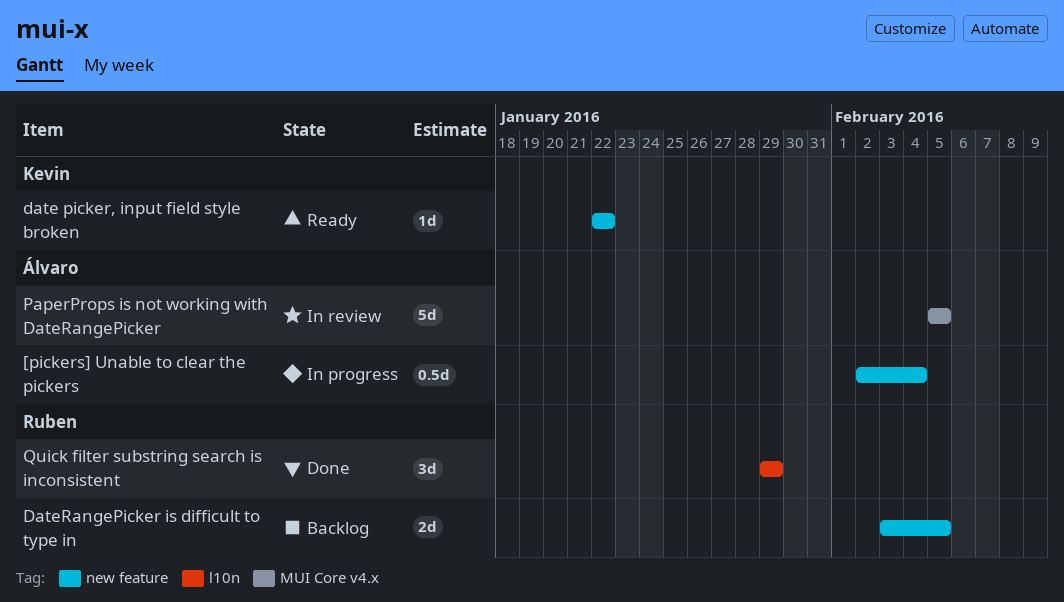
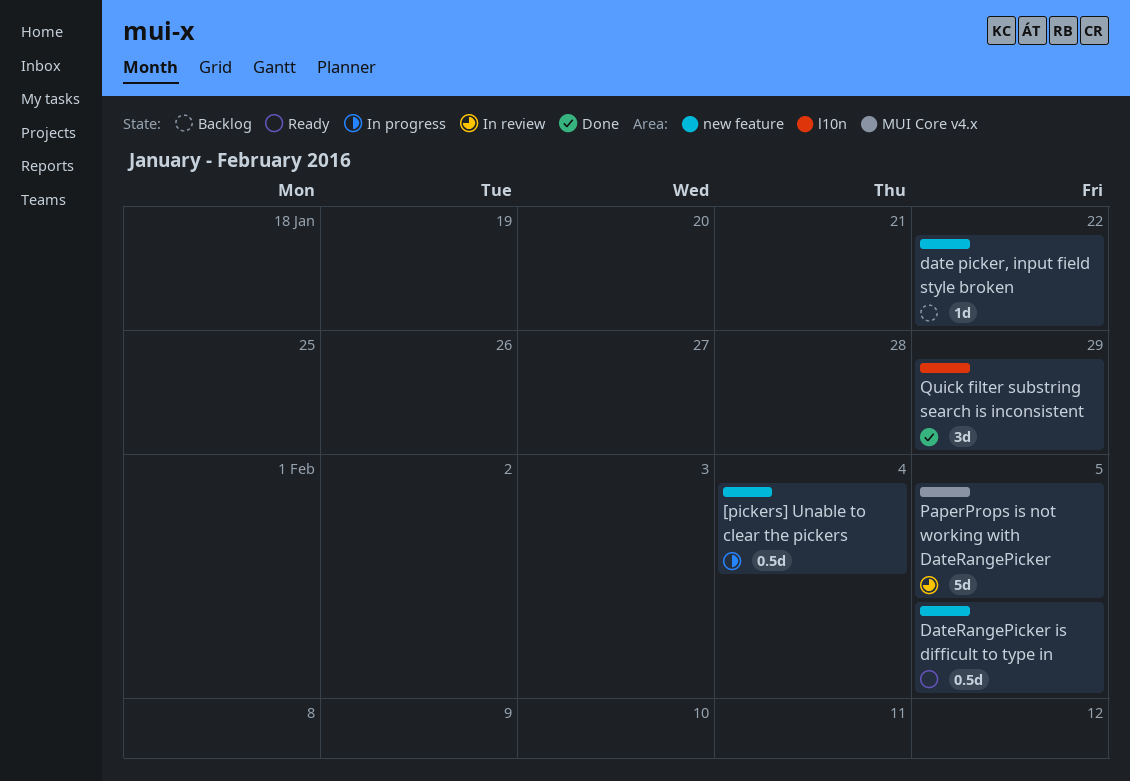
date picker, input field style broken, status: Ready -> Backlog
DateRangePicker is difficult to type in, status: Backlog -> Ready
DateRangePicker is difficult to type in, estimate: 2d -> 0.5d

